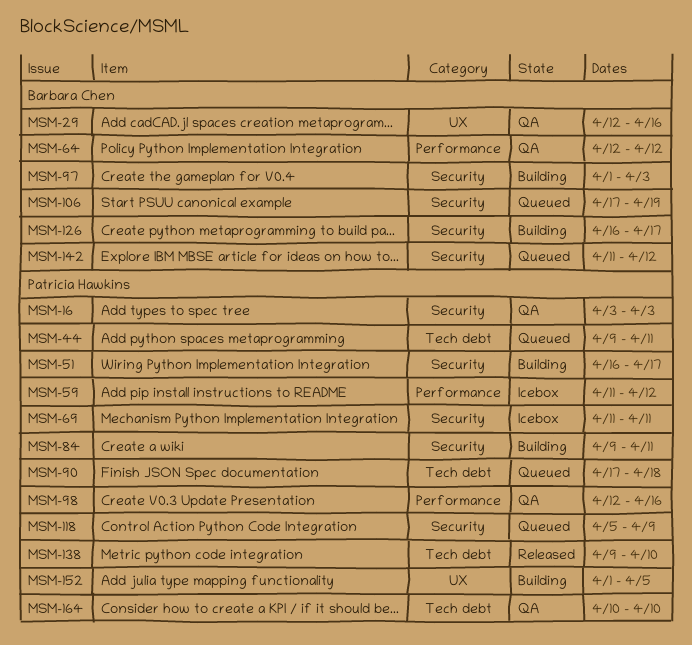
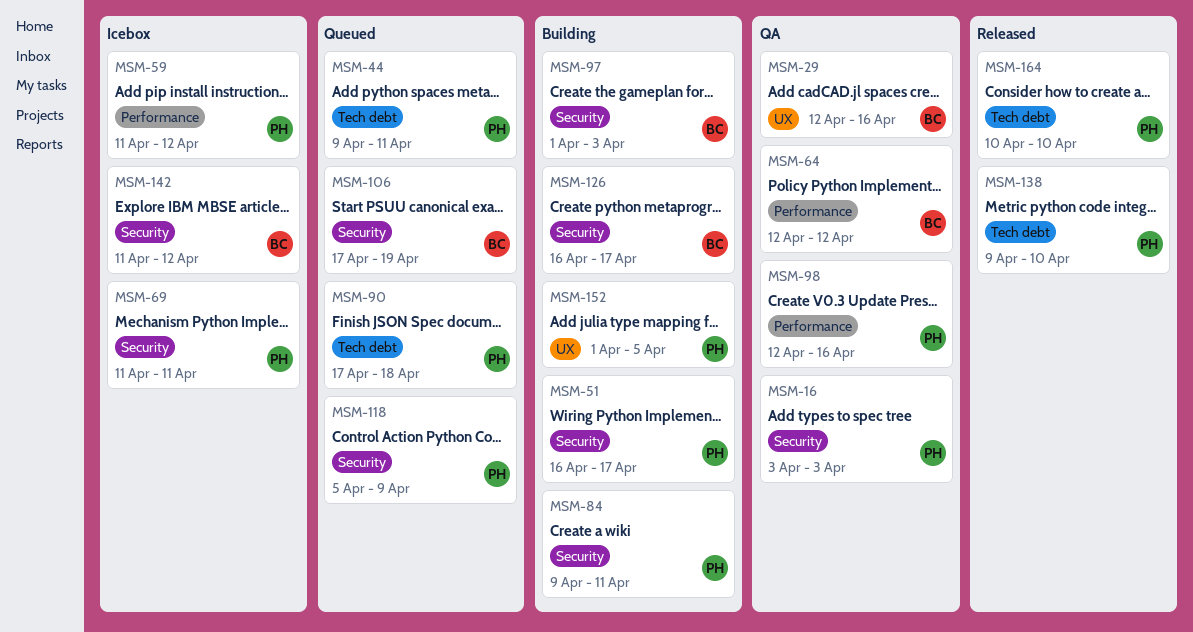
MSM-142, status: Queued -> Icebox
MSM-164, status: QA -> Released

